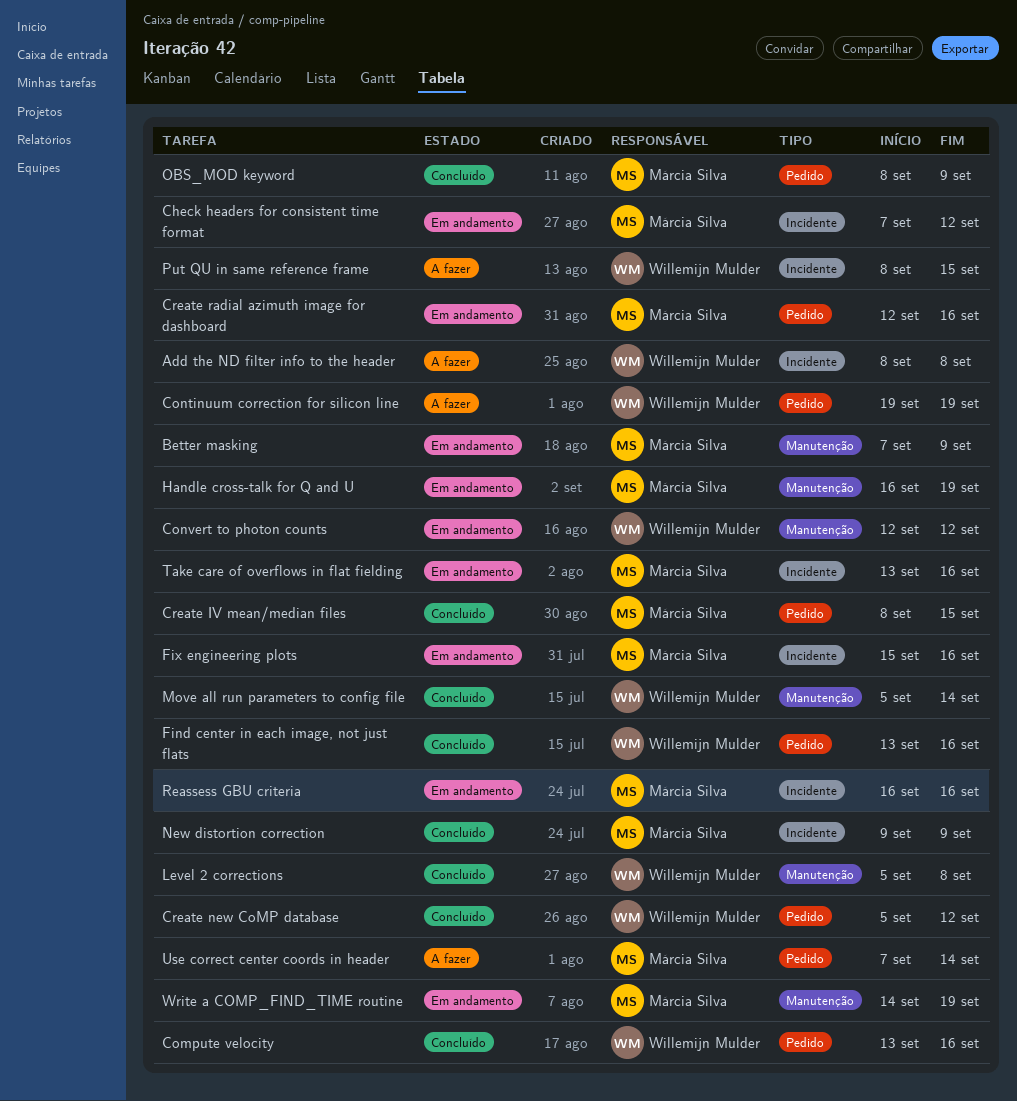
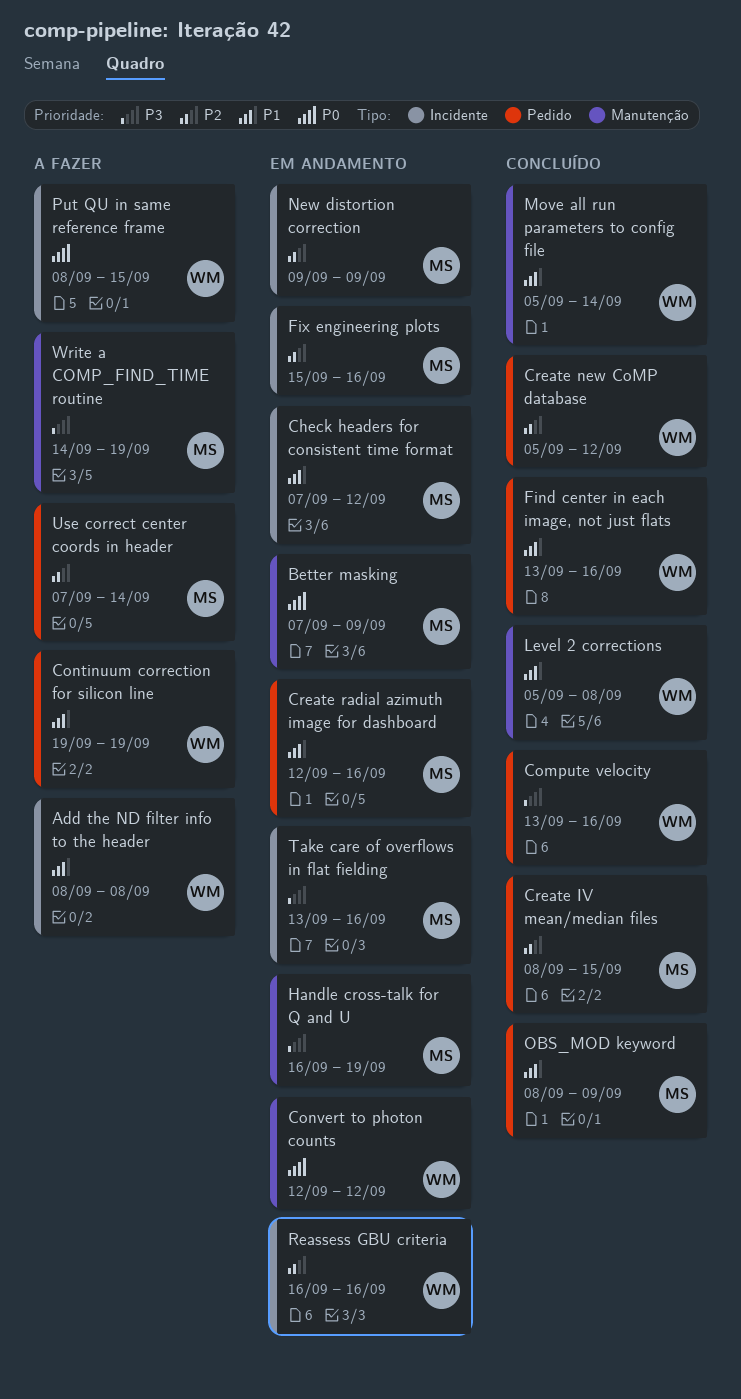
New distortion correction, status: Concluído -> Em andamento
Reassess GBU criteria, owner: Márcia Silva -> Willemijn Mulder
Write a COMP_FIND_TIME routine, status: Em andamento -> A fazer

